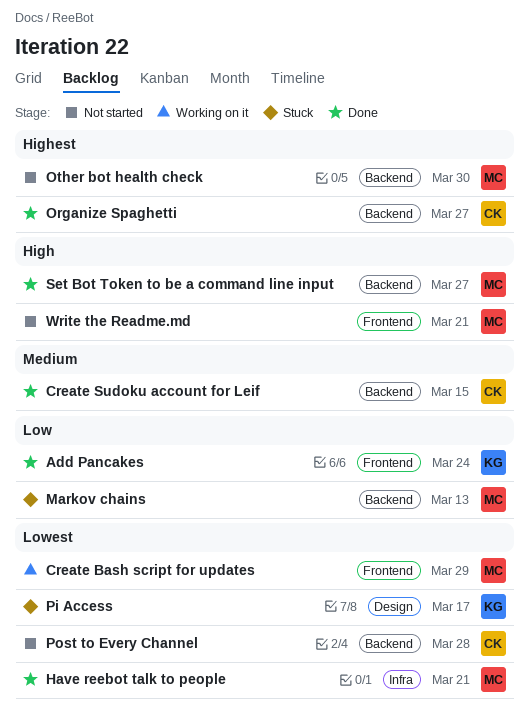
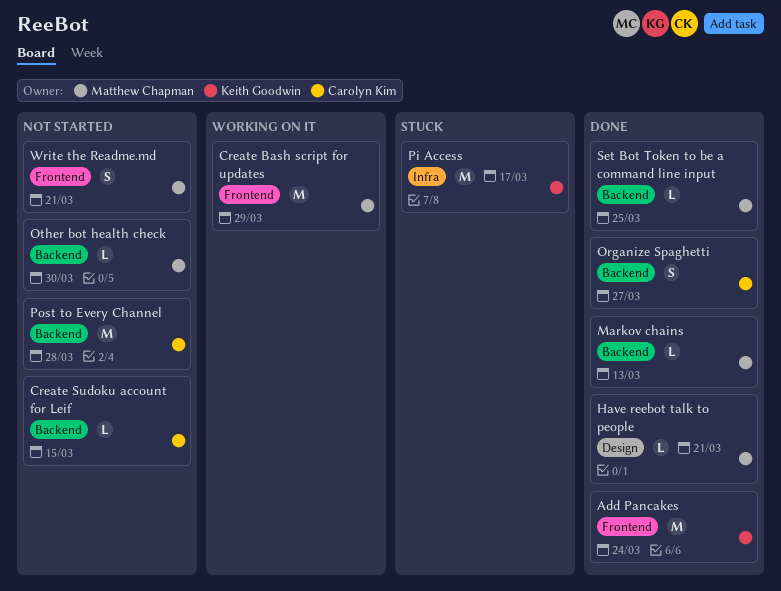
Create Sudoku account for Leif, status: Done -> Not started
Have reebot talk to people, label: Infra -> Design
Markov chains, status: Stuck -> Done
Pi Access, label: Design -> Infra
Set Bot Token to be a command line input, due: Mar 27 -> Mar 25

